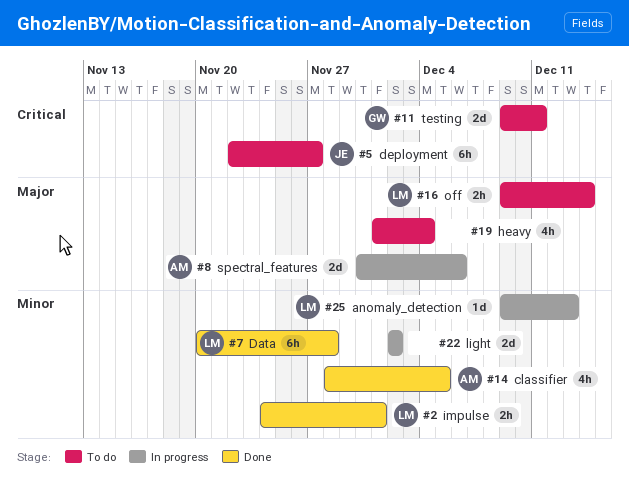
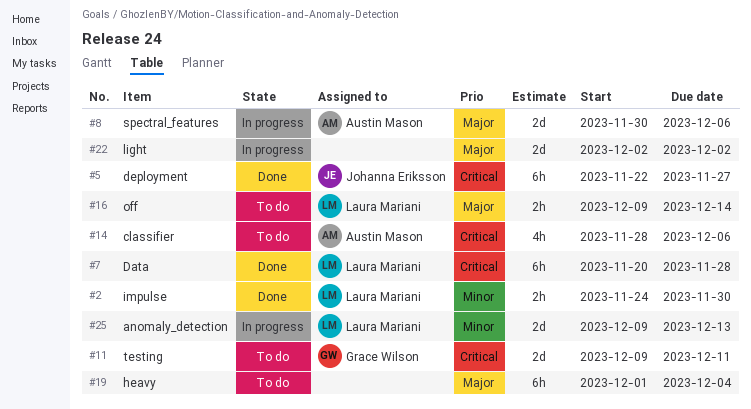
#2, due: Dec 1 -> Nov 30
#5, status: To do -> Done
#7, priority: Minor -> Critical
#14, status: Done -> To do
#14, priority: Minor -> Critical
#14, due: Dec 5 -> Dec 6
#19, estimate: 4h -> 6h
#22, priority: Minor -> Major
#25, estimate: 1d -> 2d

